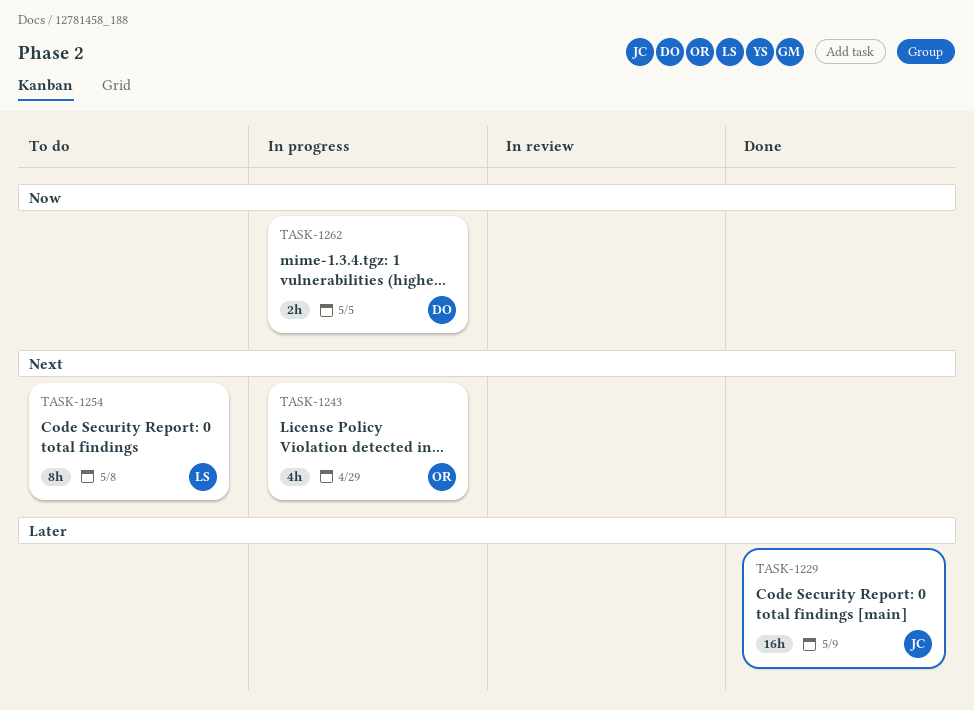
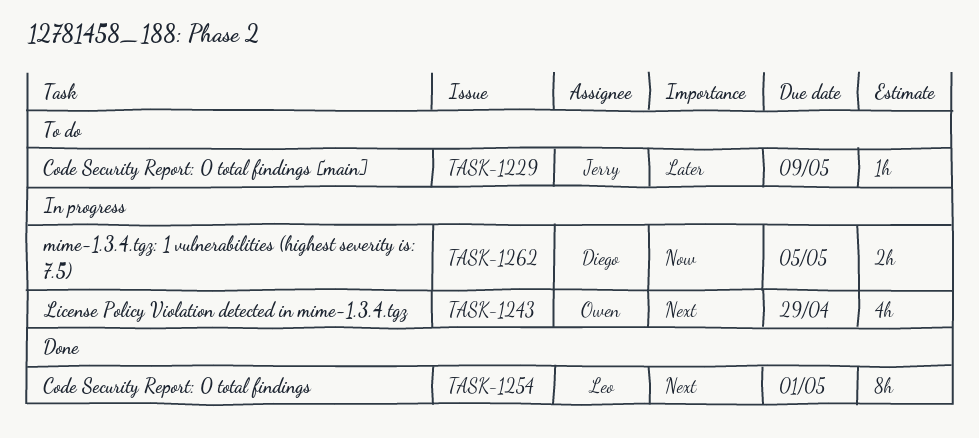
TASK-1229, status: Done -> To do
TASK-1229, estimate: 16h -> 1h
TASK-1254, status: To do -> Done
TASK-1254, due: May 8 -> May 1

